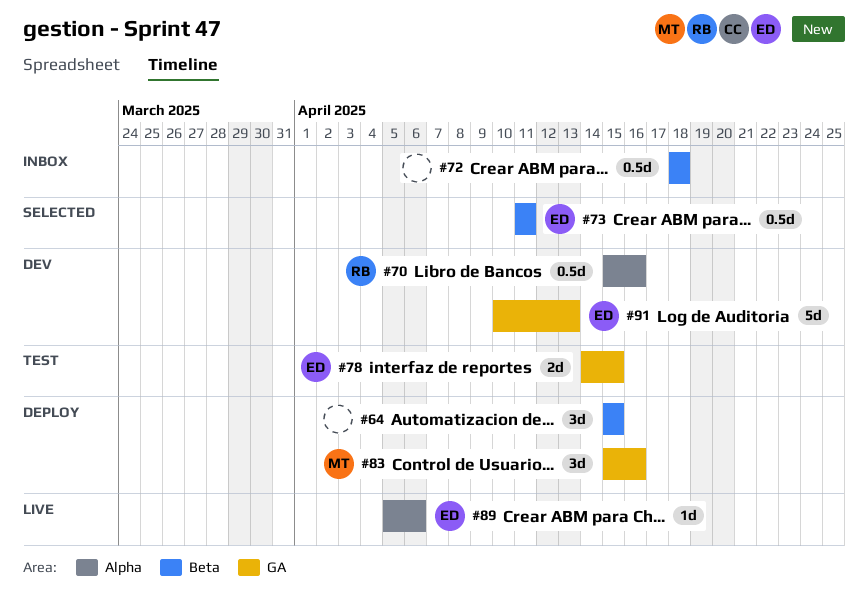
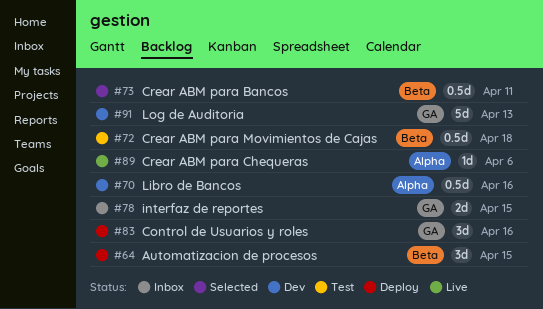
#72, status: Inbox -> Test
#78, status: Test -> Inbox

